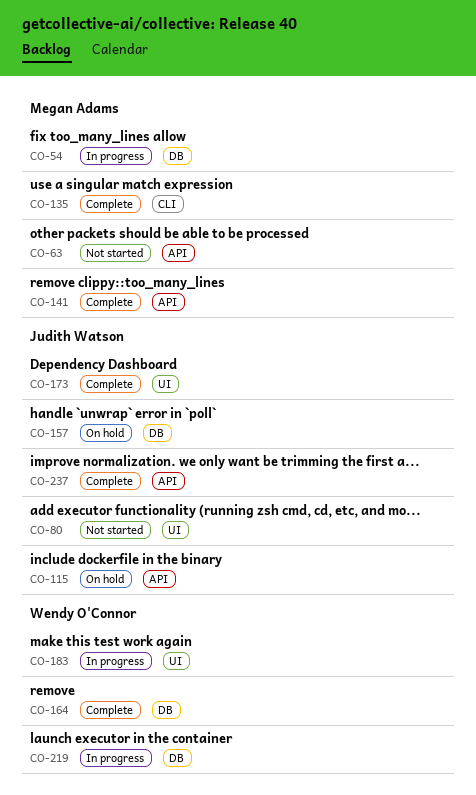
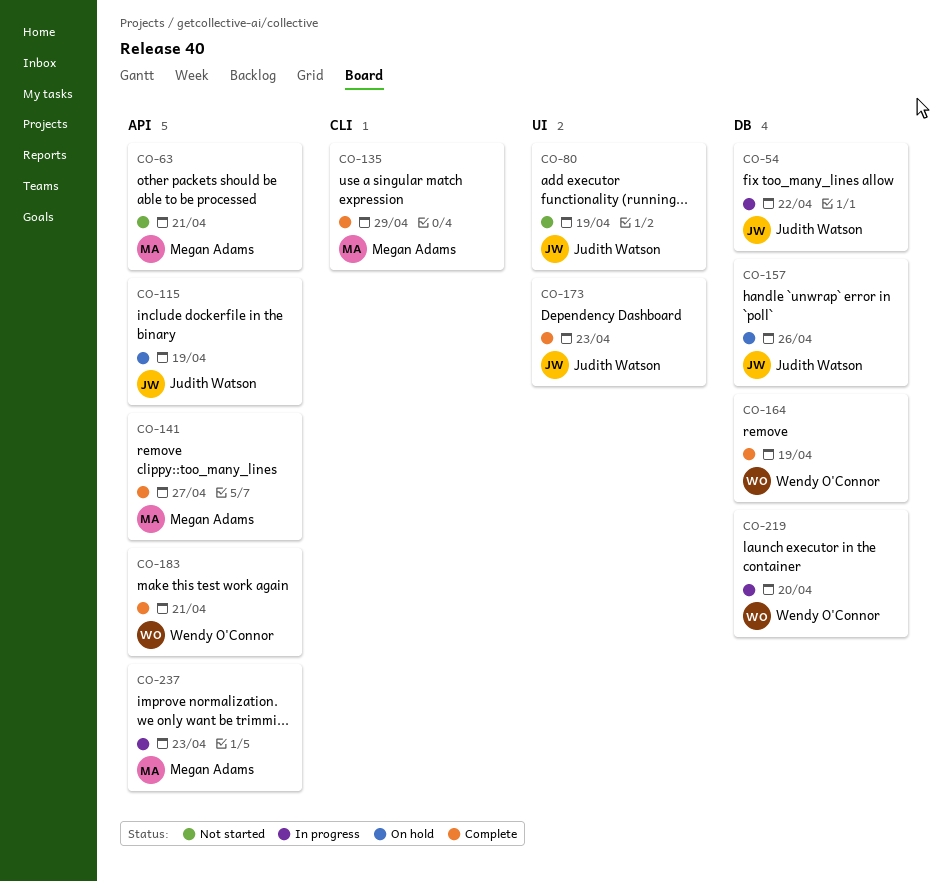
CO-54, owner: Megan Adams -> Judith Watson
CO-183, status: In progress -> Complete
CO-183, label: UI -> API
CO-237, status: Complete -> In progress
CO-237, owner: Judith Watson -> Megan Adams

